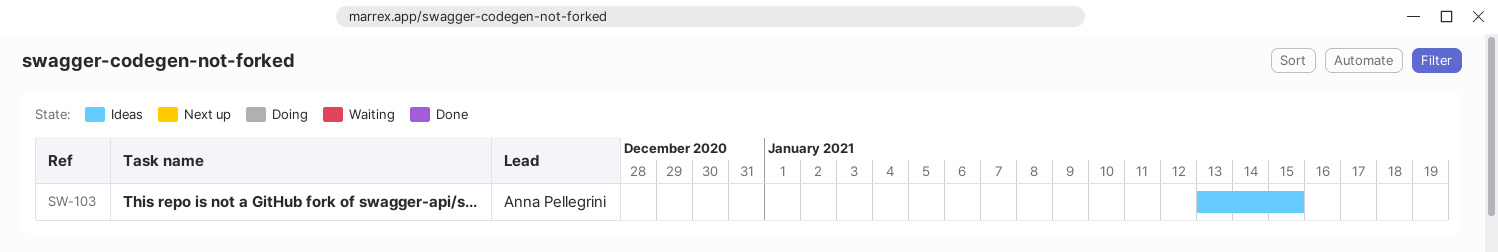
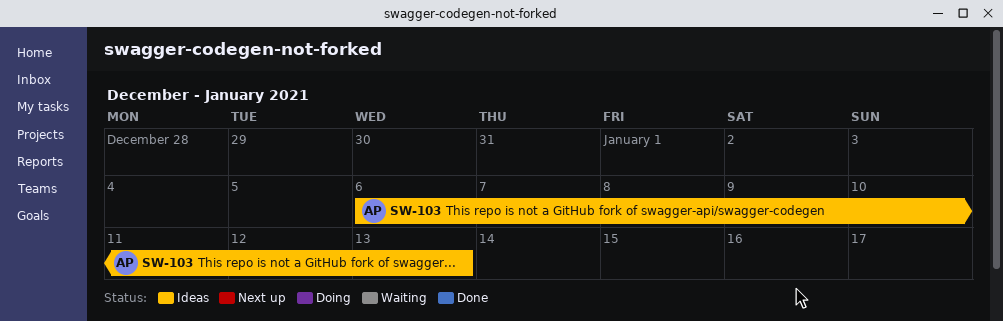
SW-103, start: Jan 13 -> Jan 6
SW-103, due: Jan 15 -> Jan 13

